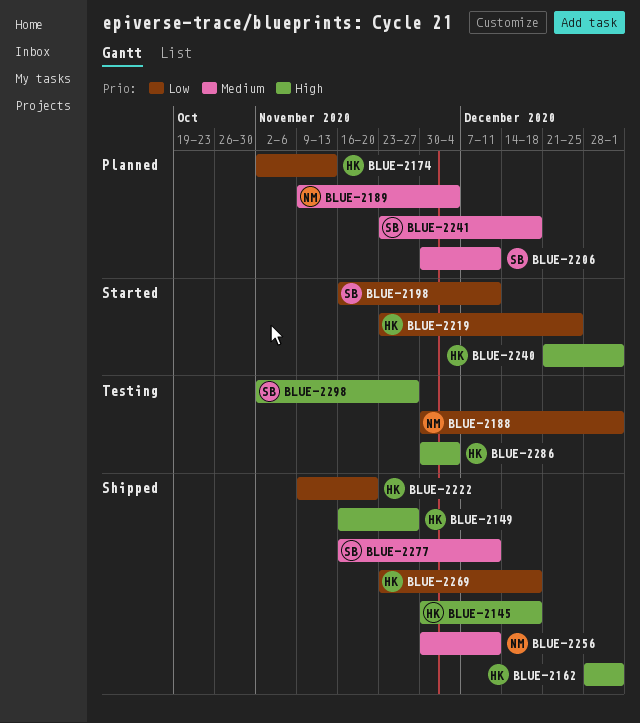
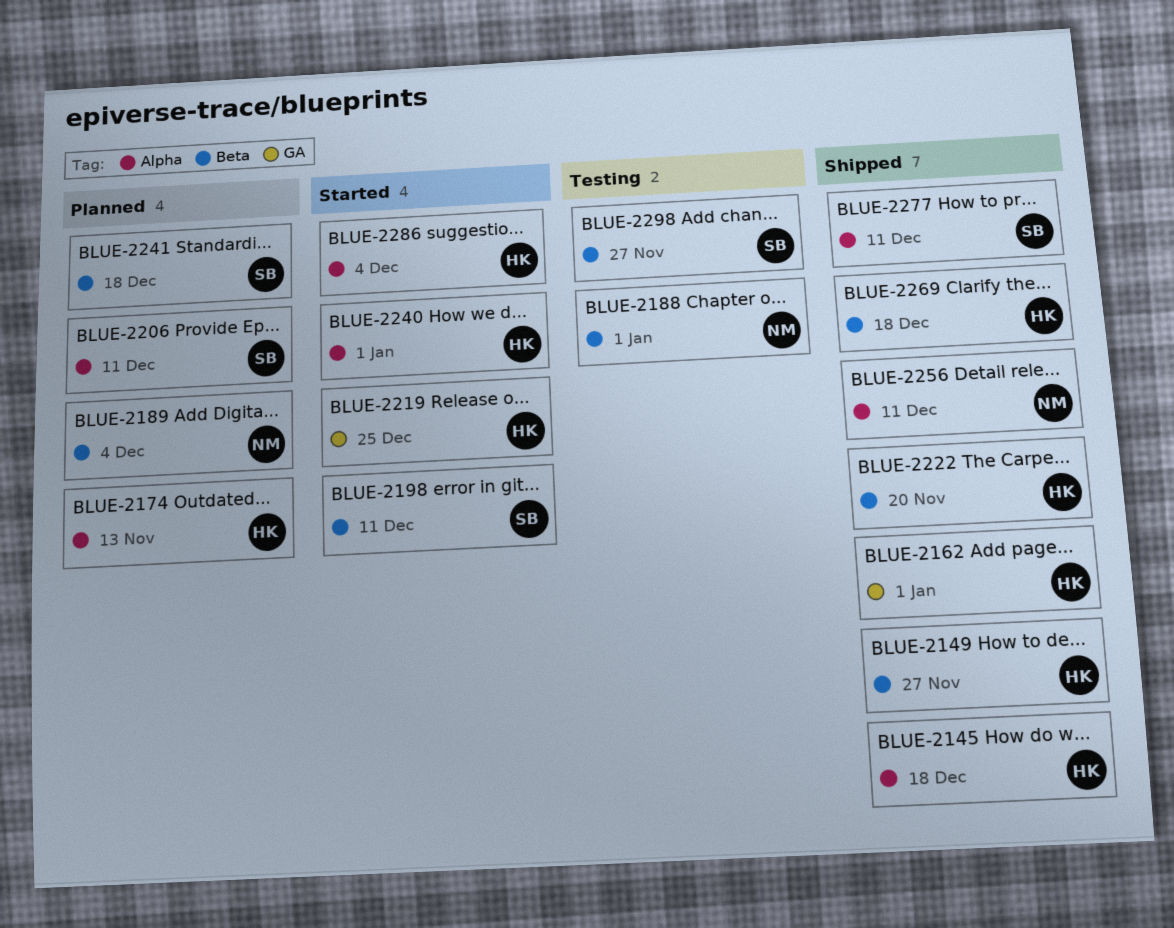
BLUE-2286, status: Testing -> Started

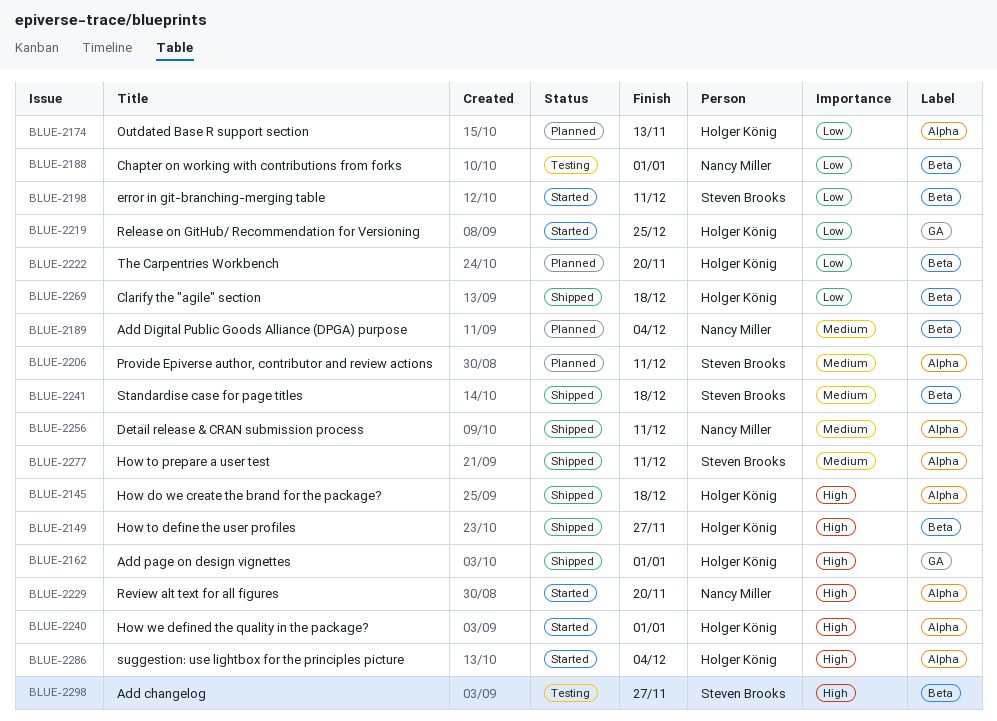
BLUE-2222, status: Shipped -> Planned
BLUE-2229: none -> present
BLUE-2241, status: Planned -> Shipped

